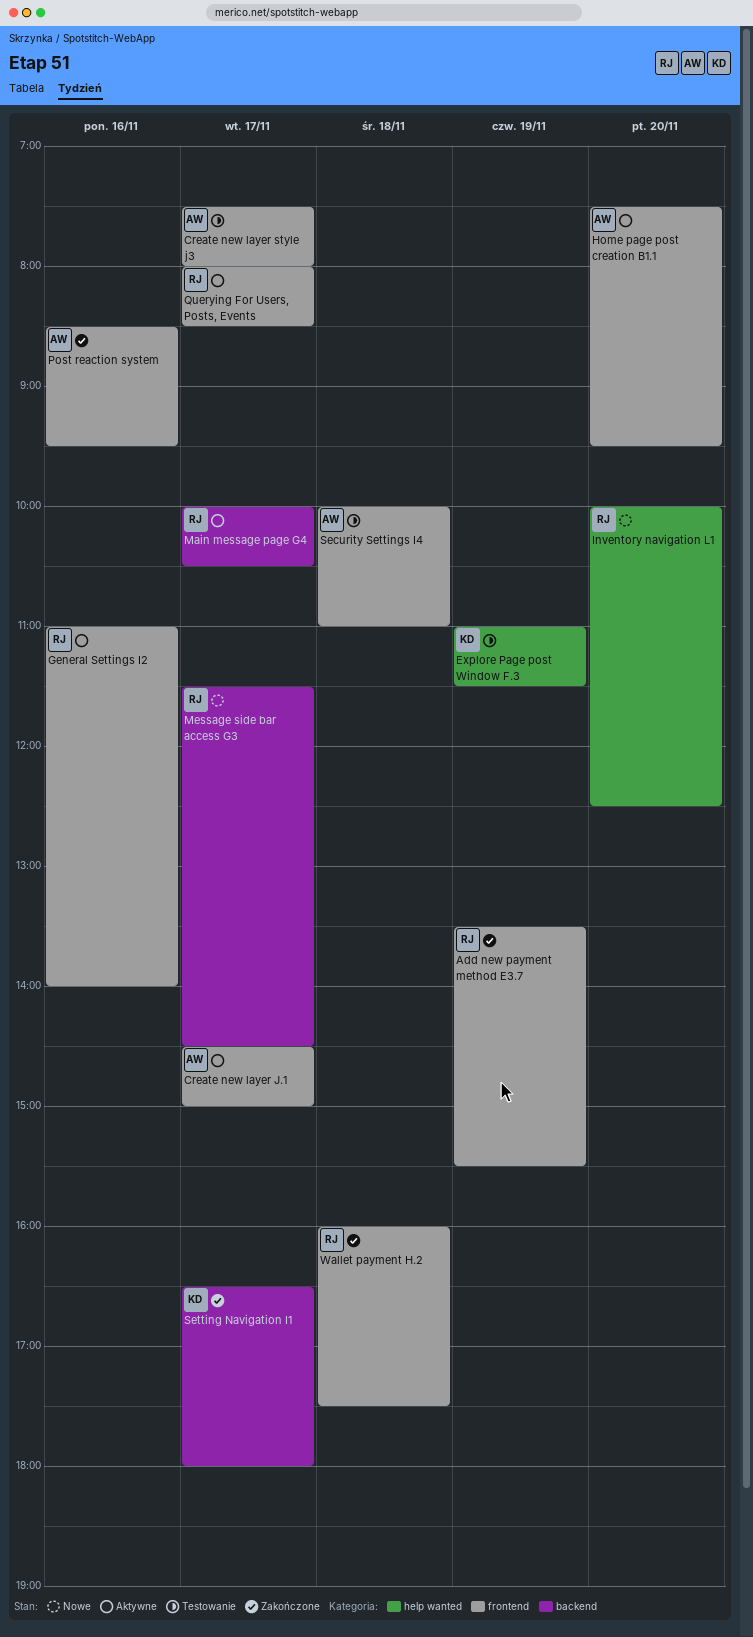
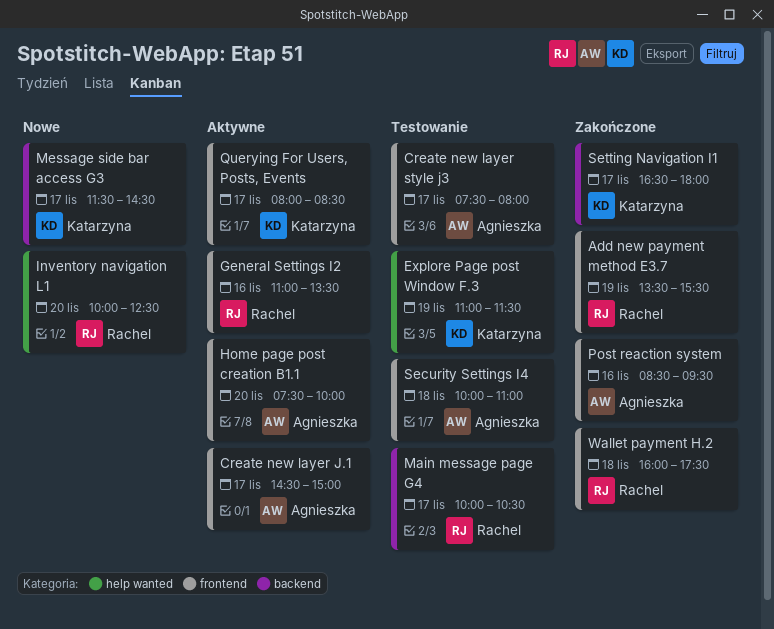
General Settings I2, ends: 14:00 -> 13:30
Home page post creation B1.1, ends: 09:30 -> 10:00
Main message page G4, status: Aktywne -> Testowanie
Message side bar access G3, owner: Rachel -> Katarzyna
Querying For Users, Posts, Events, owner: Rachel -> Katarzyna

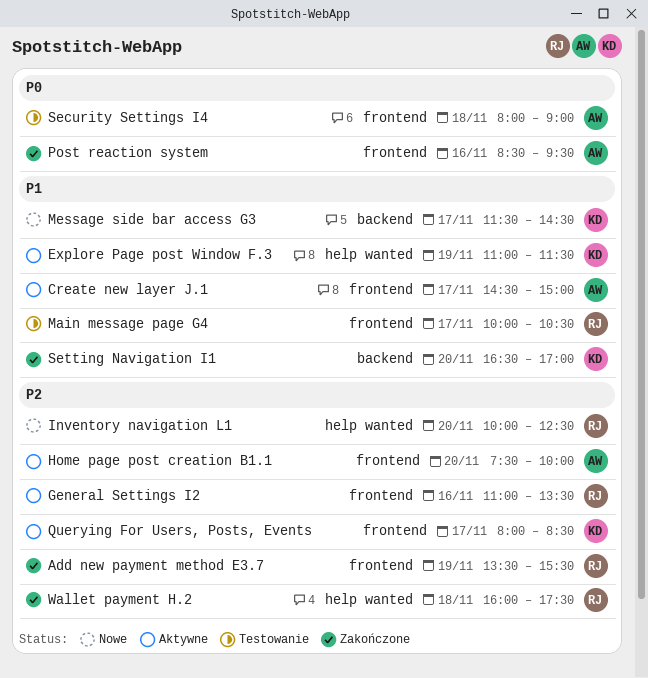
Create new layer style j3: present -> none
Explore Page post Window F.3, status: Testowanie -> Aktywne
Main message page G4, label: backend -> frontend
Security Settings I4, begins: 10:00 -> 08:00
Security Settings I4, ends: 11:00 -> 09:00
Setting Navigation I1, day: Nov 17 -> Nov 20
Setting Navigation I1, ends: 18:00 -> 17:00
Wallet payment H.2, label: frontend -> help wanted

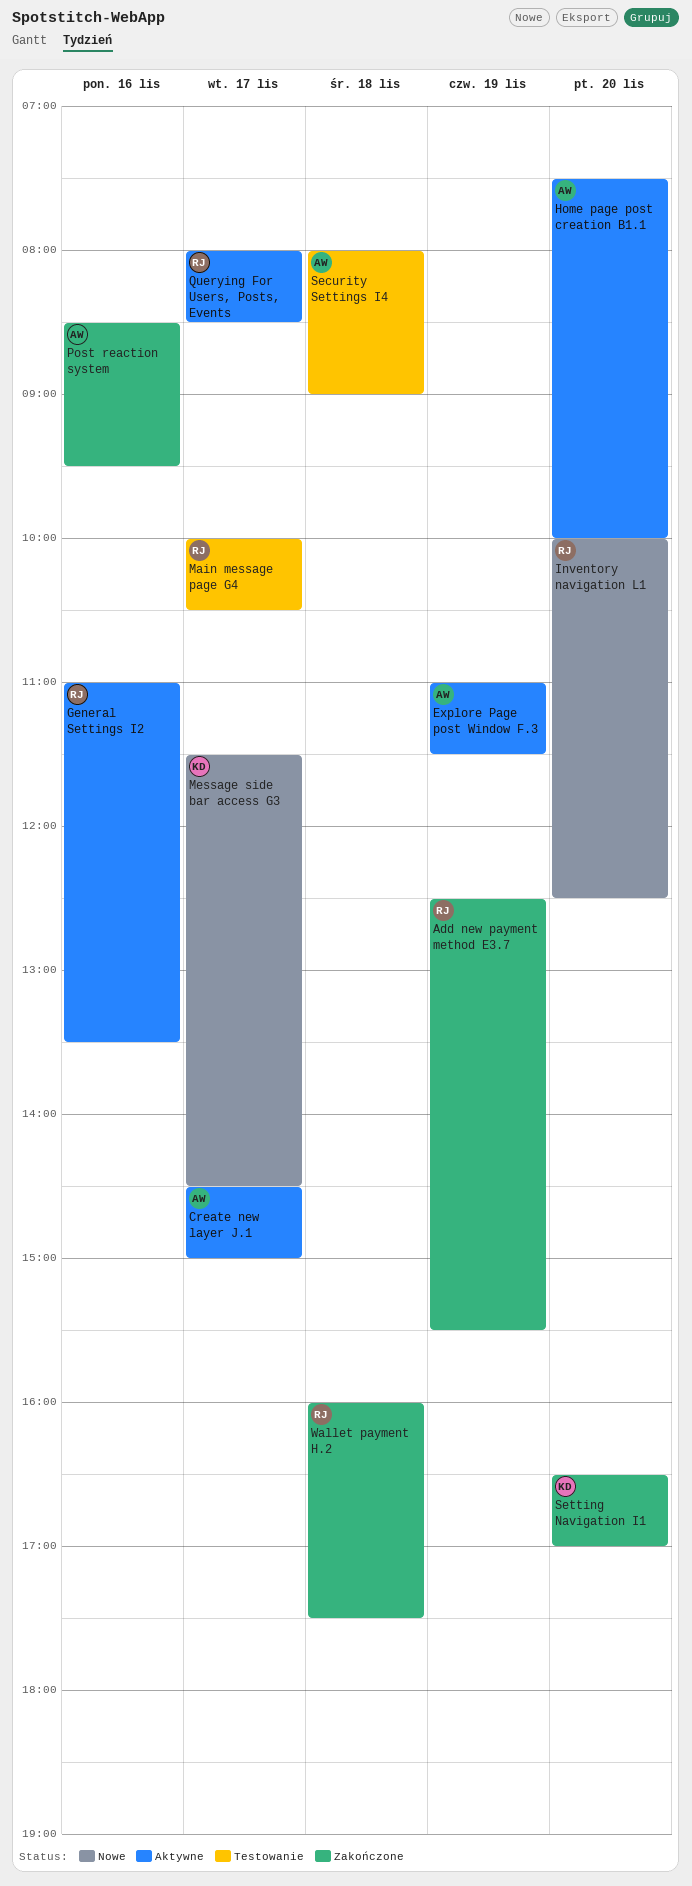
Add new payment method E3.7, begins: 13:30 -> 12:30
Explore Page post Window F.3, owner: KD -> AW
Querying For Users, Posts, Events, owner: KD -> RJ

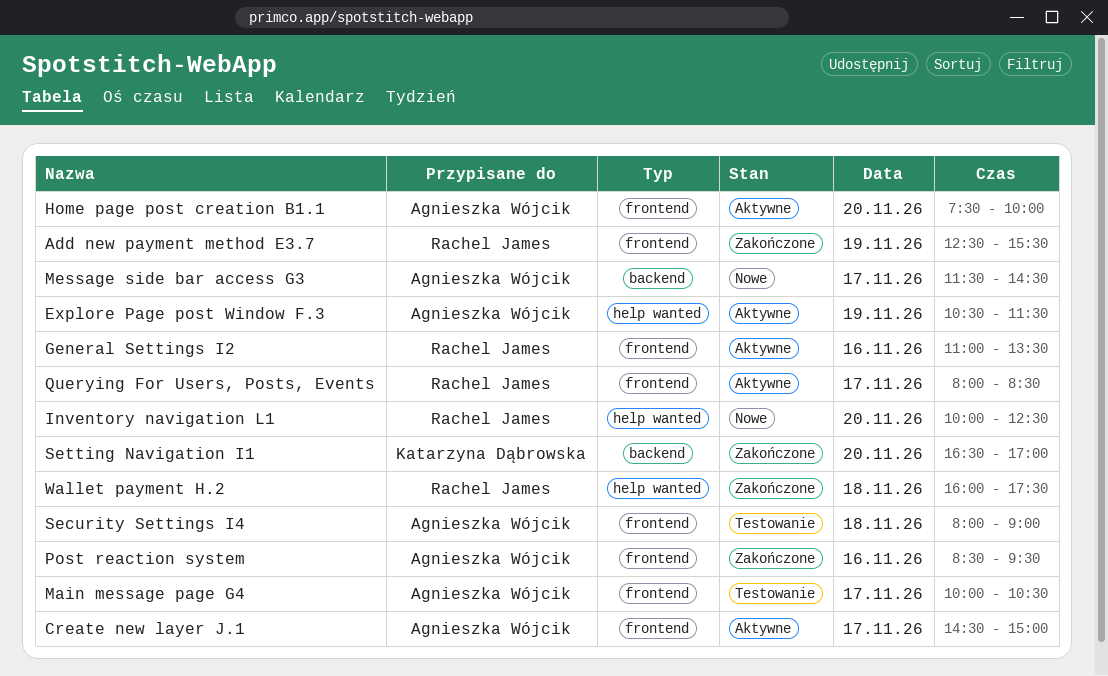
Explore Page post Window F.3, begins: 11:00 -> 10:30
Main message page G4, owner: Rachel James -> Agnieszka Wójcik
Message side bar access G3, owner: Katarzyna Dąbrowska -> Agnieszka Wójcik

